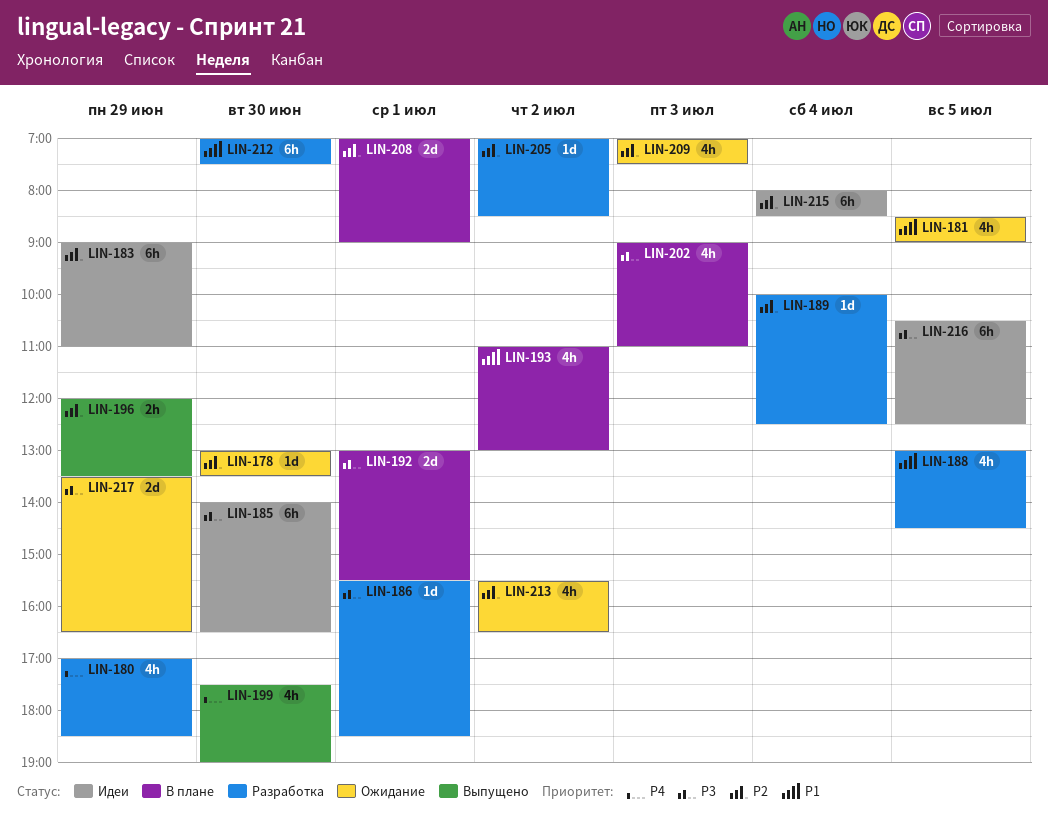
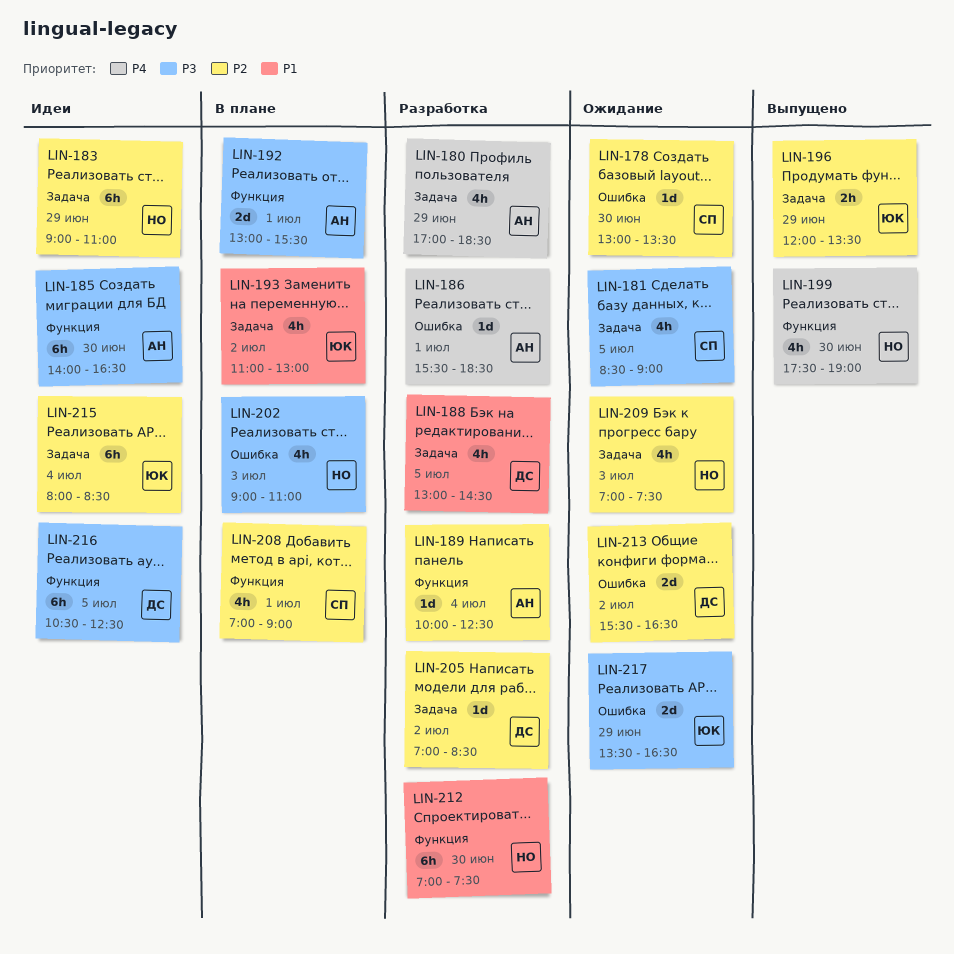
LIN-181, priority: P1 -> P3
LIN-186, priority: P3 -> P4
LIN-208, estimate: 2d -> 4h
LIN-213, estimate: 4h -> 2d

